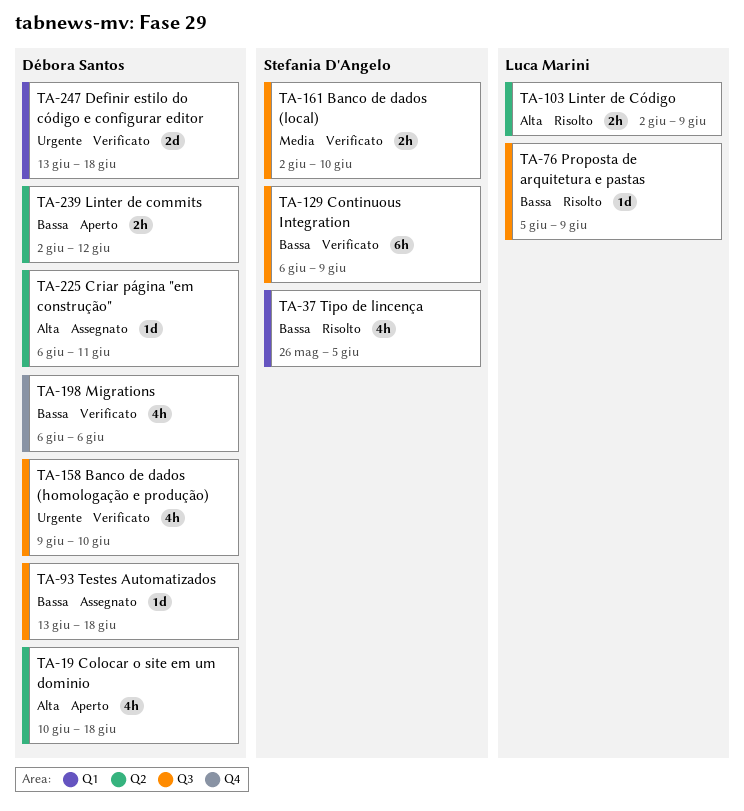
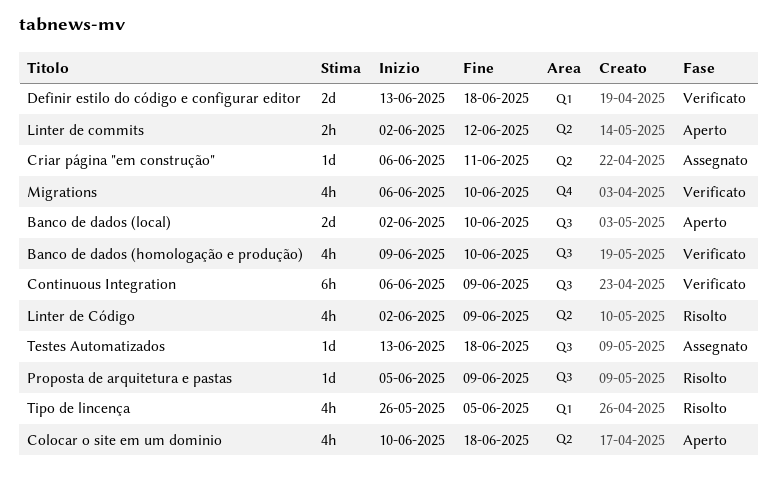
Banco de dados (local), status: Verificato -> Aperto
Banco de dados (local), estimate: 2h -> 2d
Linter de Código, estimate: 2h -> 4h
Migrations, due: Jun 6 -> Jun 10

